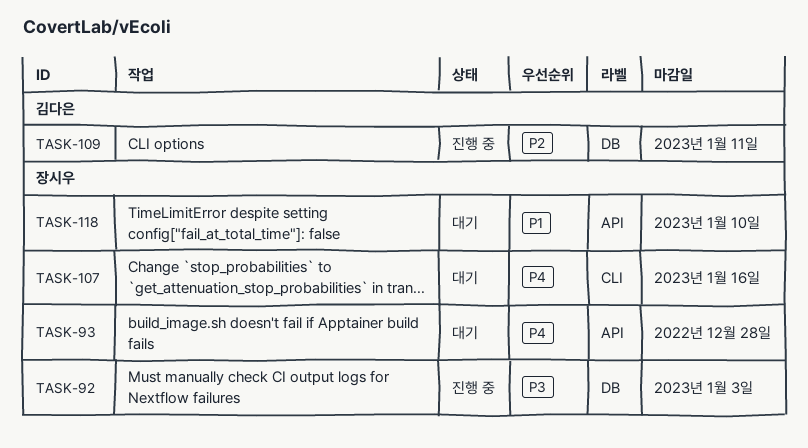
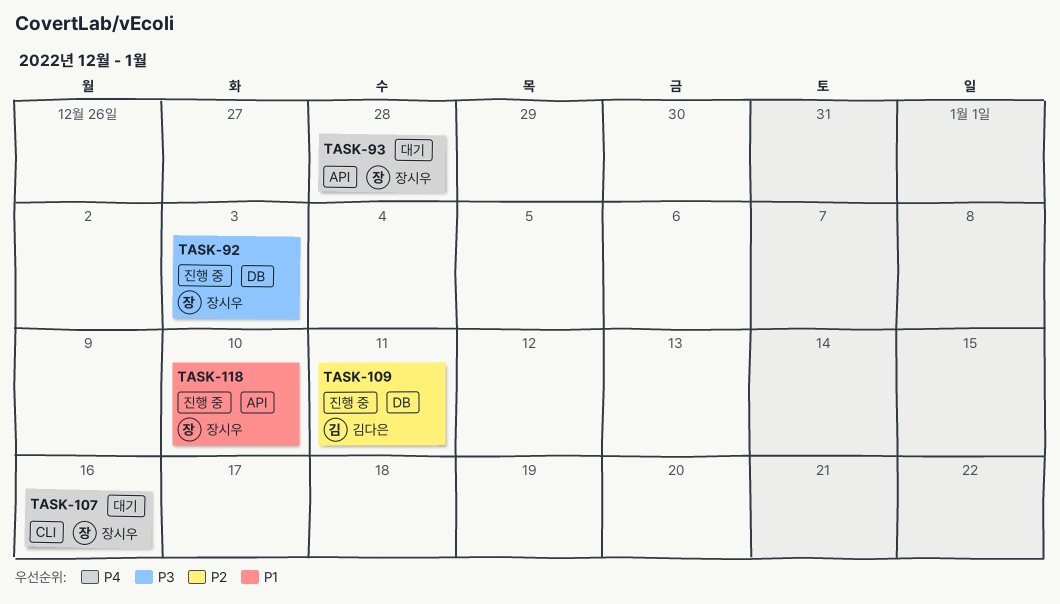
TASK-118, status: 대기 -> 진행 중

